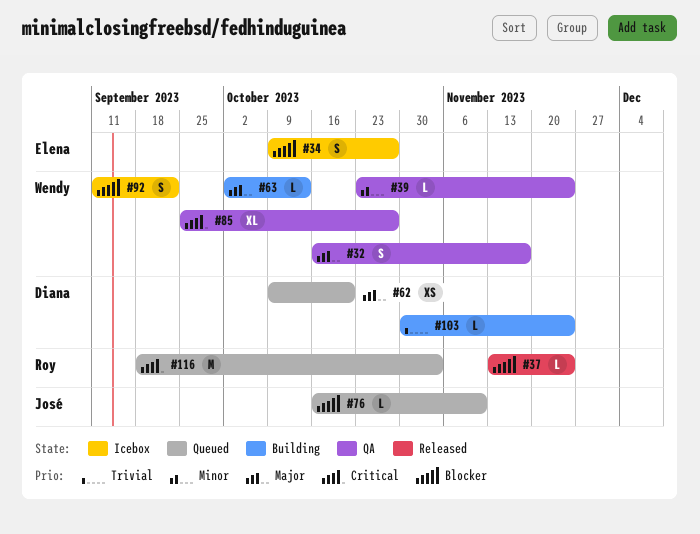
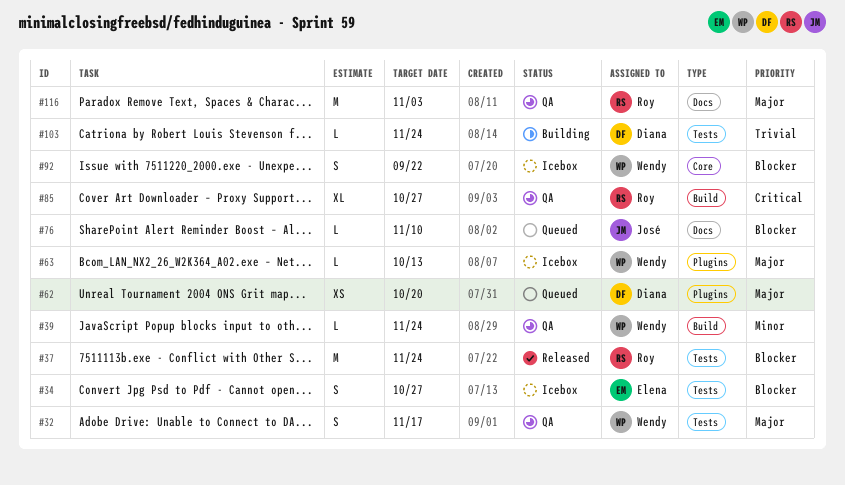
#37, estimate: L -> M
#63, status: Building -> Icebox
#85, owner: Wendy -> Roy
#116, status: Queued -> QA
#116, priority: Critical -> Major

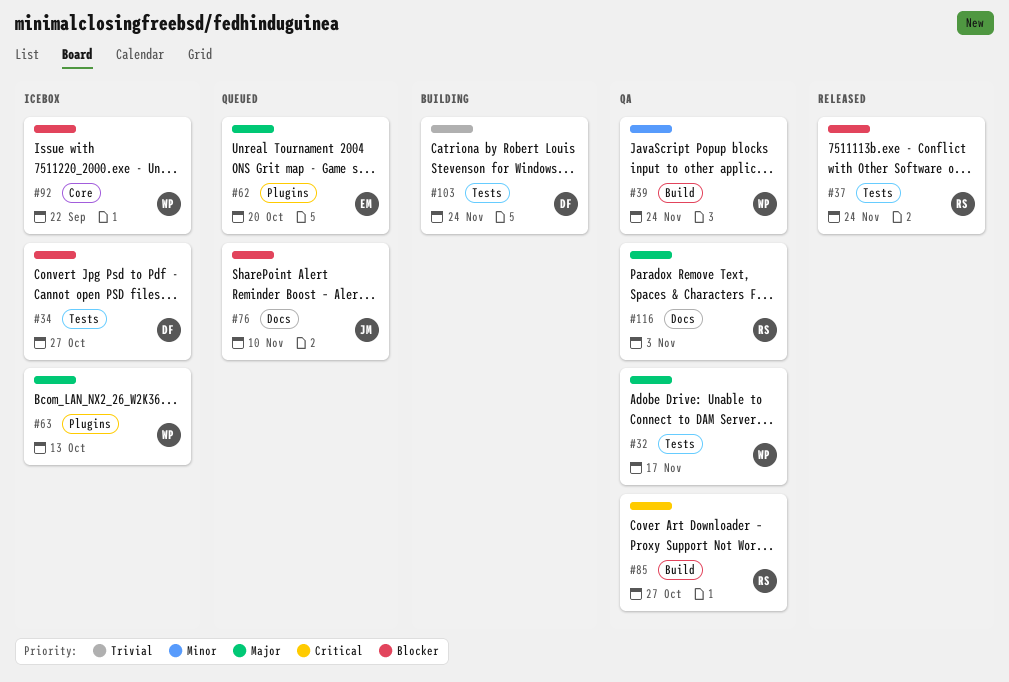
#34, owner: Elena -> Diana
#62, owner: Diana -> Elena

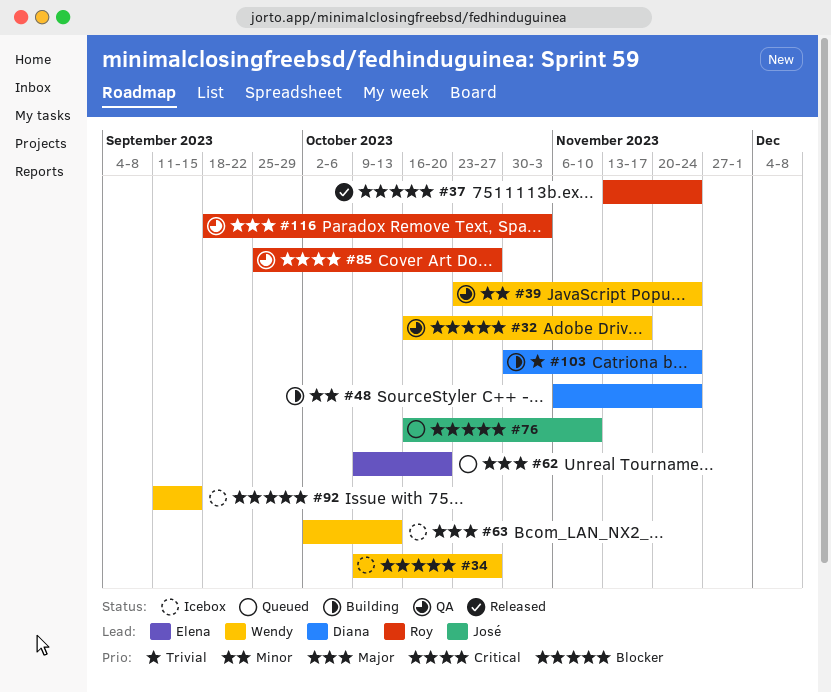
#32, priority: Major -> Blocker
#34, owner: Diana -> Wendy
#48: none -> present
#92, due: Sep 22 -> Sep 15

